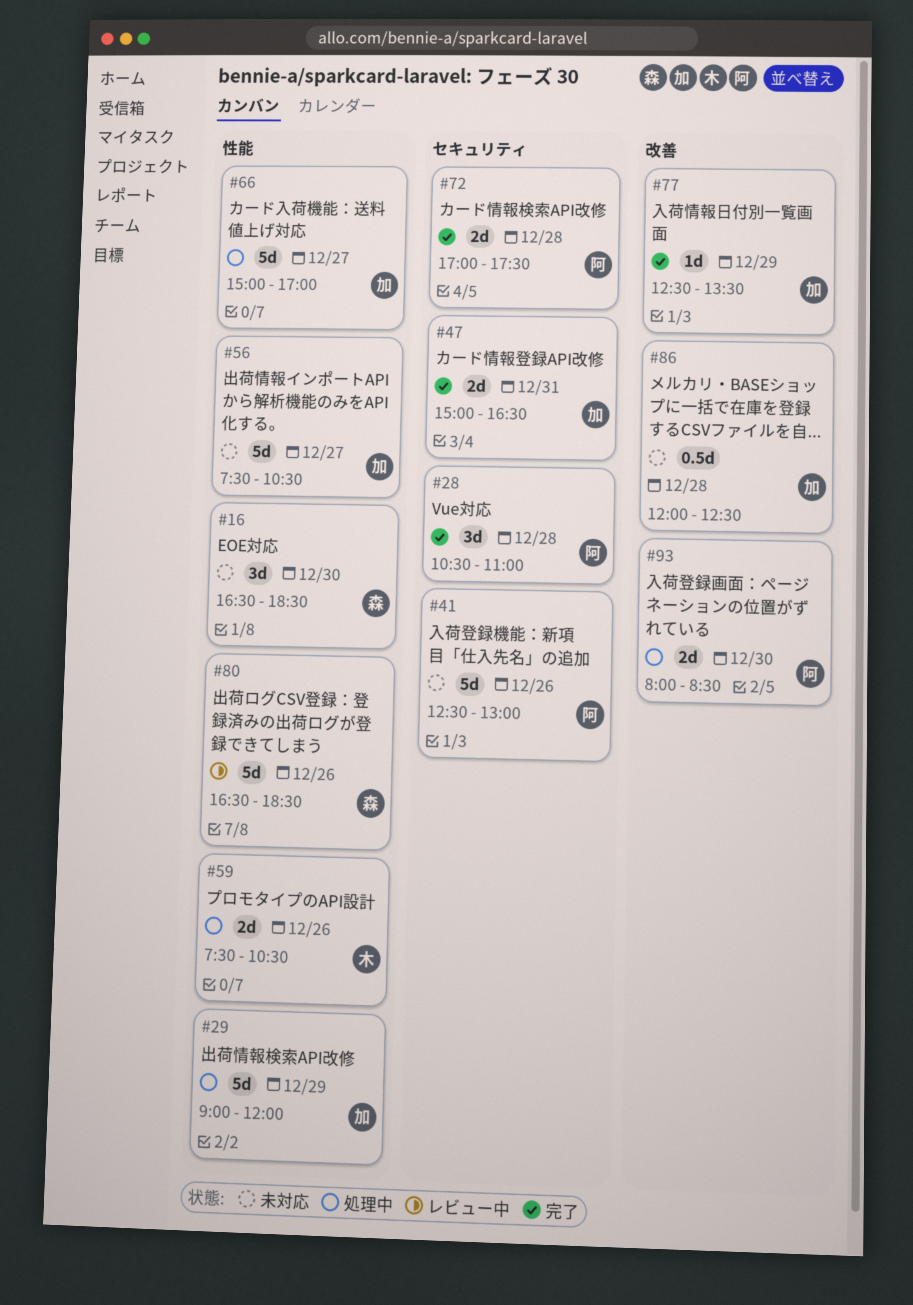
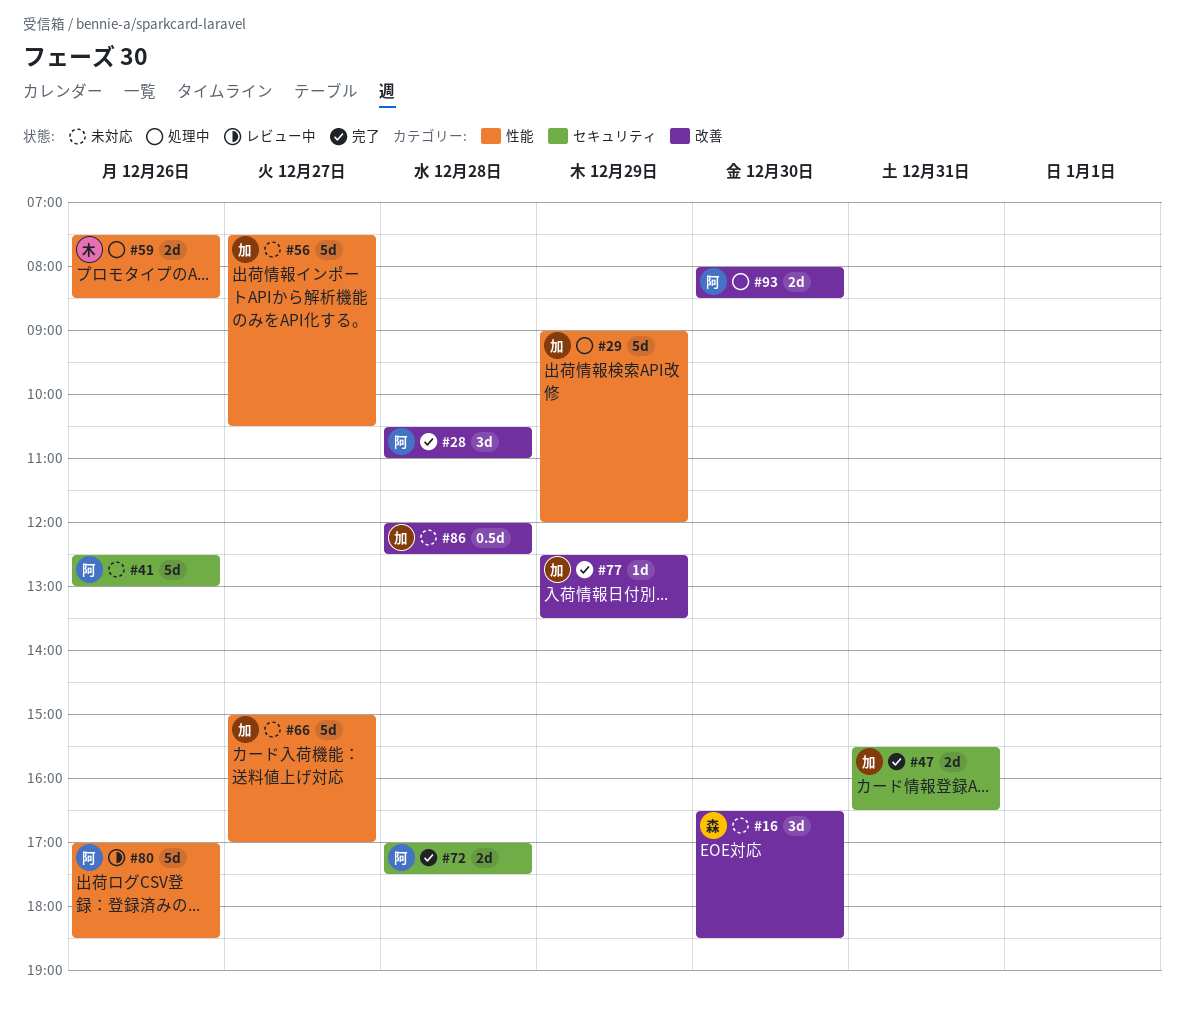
#16, label: 性能 -> 改善
#28, label: セキュリティ -> 改善
#47, begins: 15:00 -> 15:30
#59, ends: 10:30 -> 08:30
#66, status: 処理中 -> 未対応
#80, owner: 森 -> 阿
#80, begins: 16:30 -> 17:00

